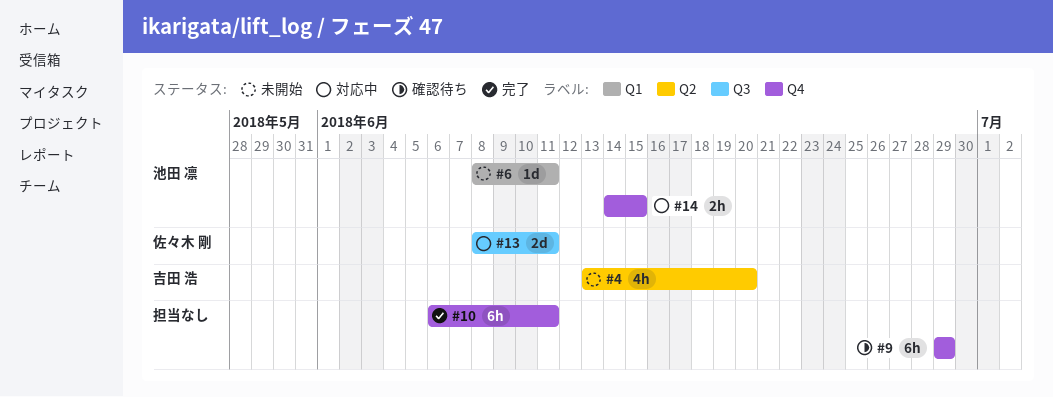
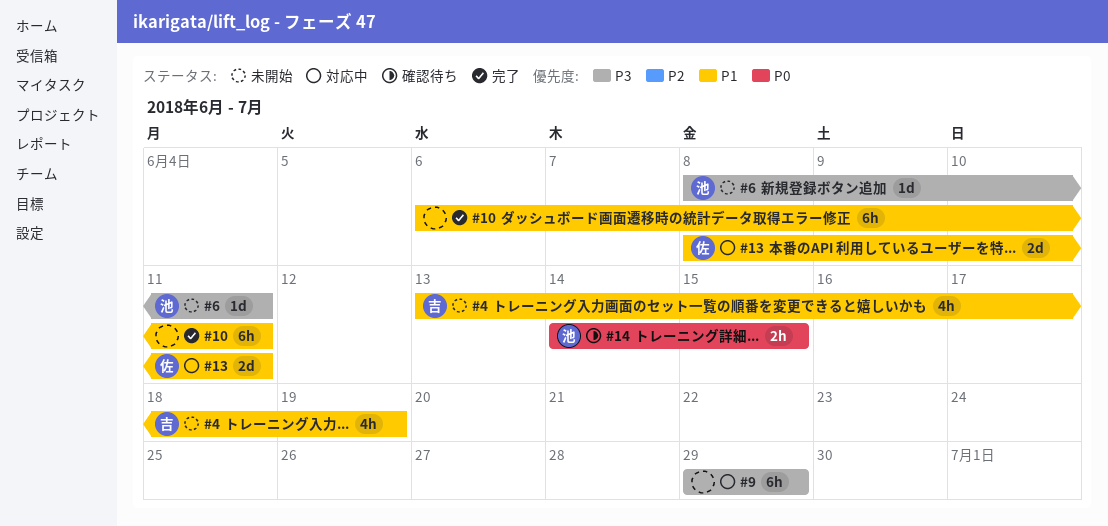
#4, due: Jun 20 -> Jun 19
#9, status: 確認待ち -> 対応中
#14, status: 対応中 -> 確認待ち

